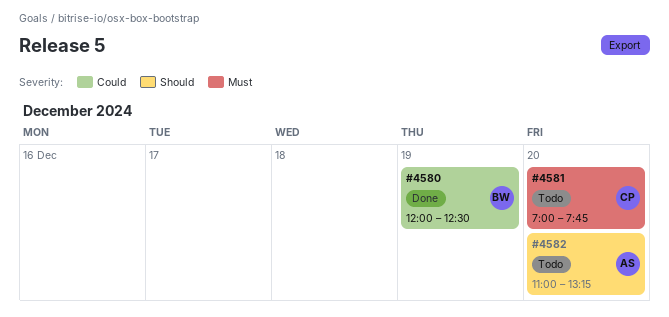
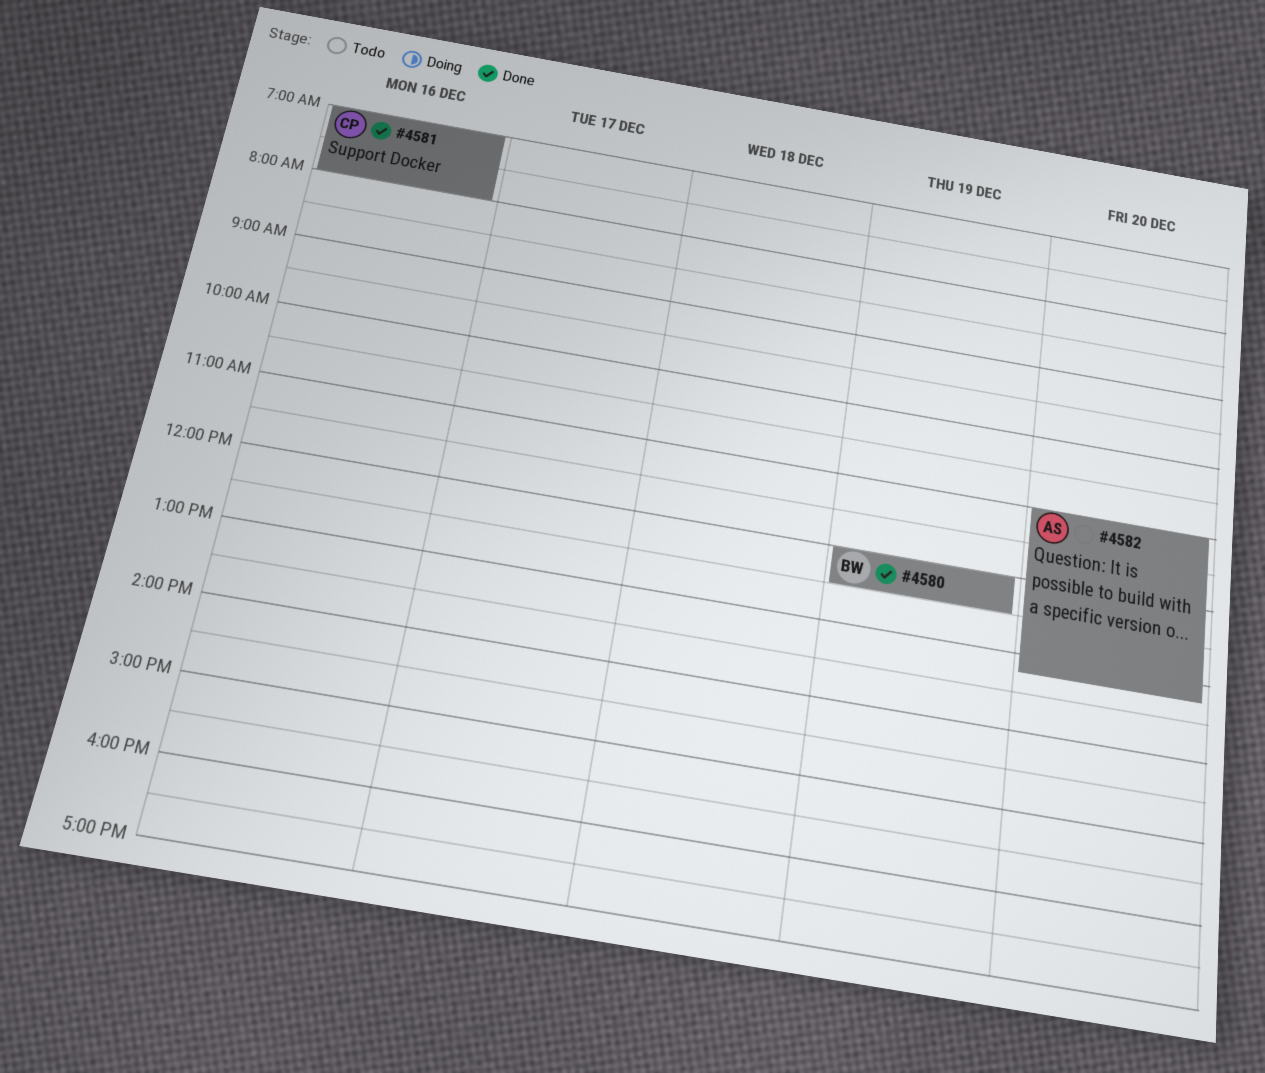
#4581, status: Todo -> Done
#4581, day: Dec 20 -> Dec 16
#4581, ends: 07:45 -> 08:00

